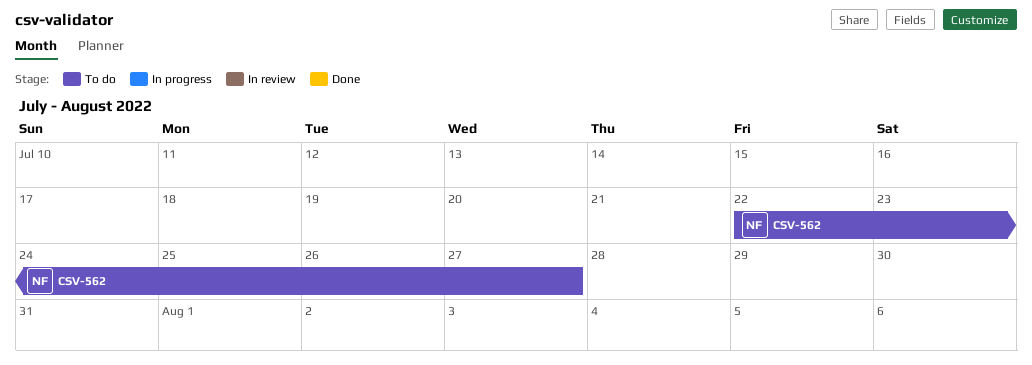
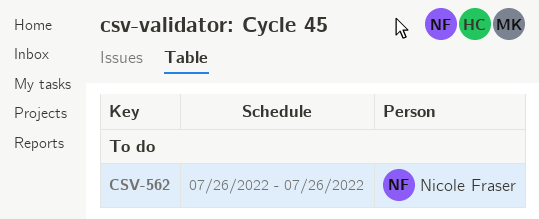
CSV-562, start: Jul 22 -> Jul 26
CSV-562, due: Jul 27 -> Jul 26

